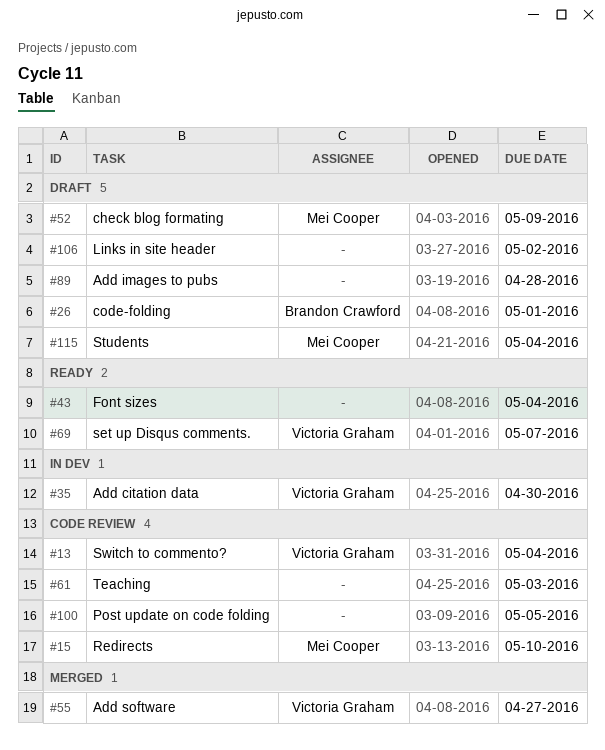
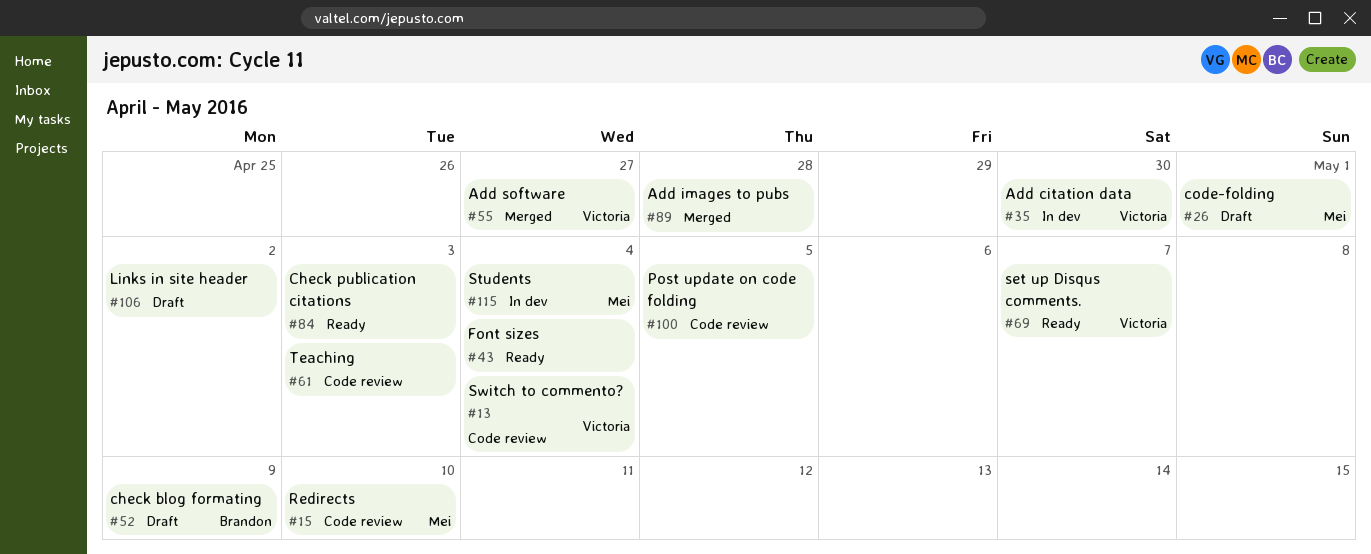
#26, owner: Brandon Crawford -> Mei Cooper
#52, owner: Mei Cooper -> Brandon Crawford
#84: none -> present
#89, status: Draft -> Merged
#115, status: Draft -> In dev

